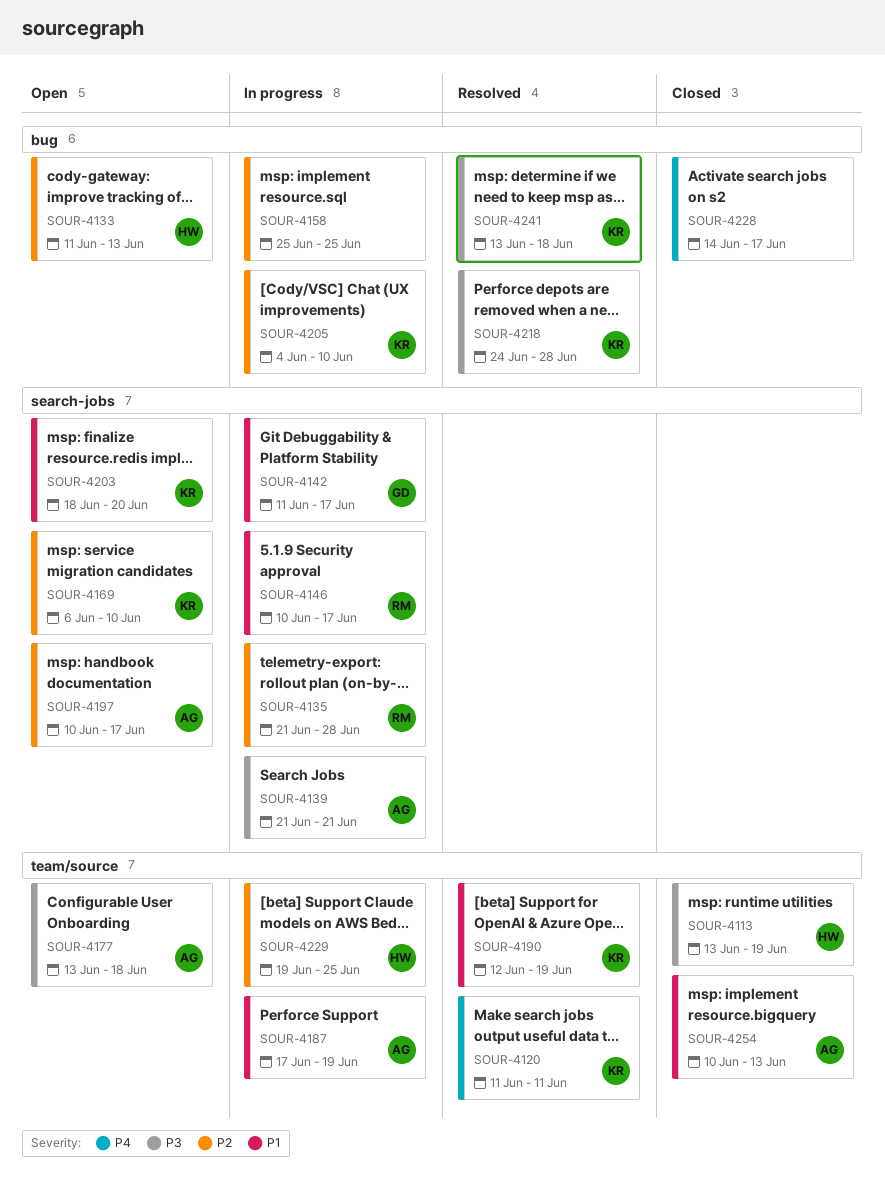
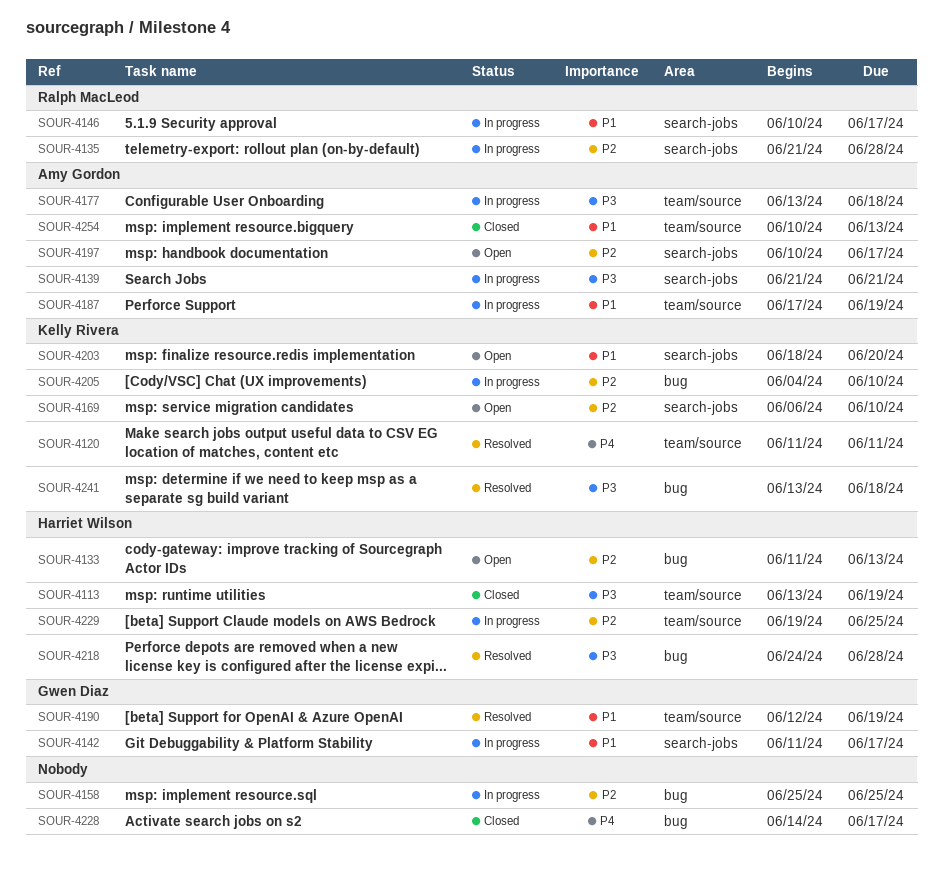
SOUR-4177, status: Open -> In progress
SOUR-4190, owner: Kelly Rivera -> Gwen Diaz
SOUR-4218, owner: Kelly Rivera -> Harriet Wilson

